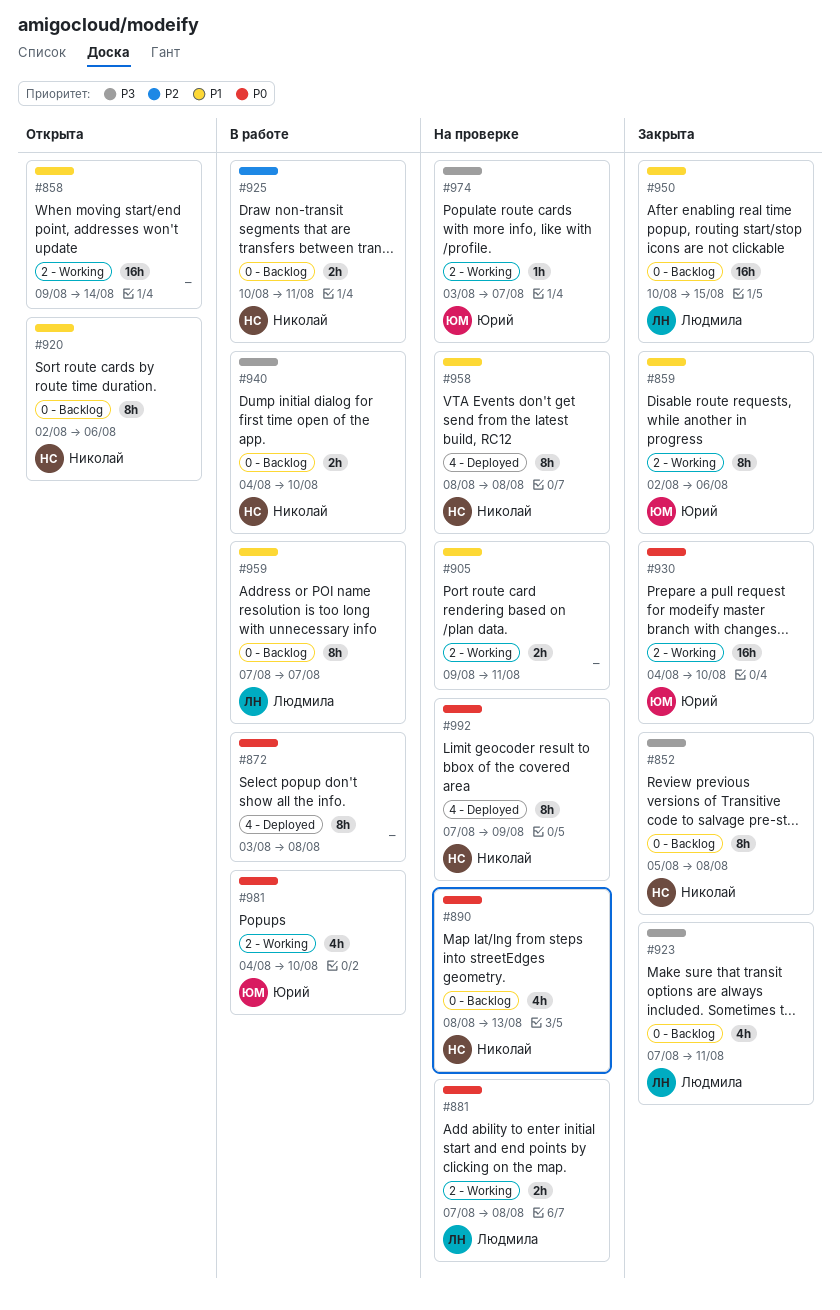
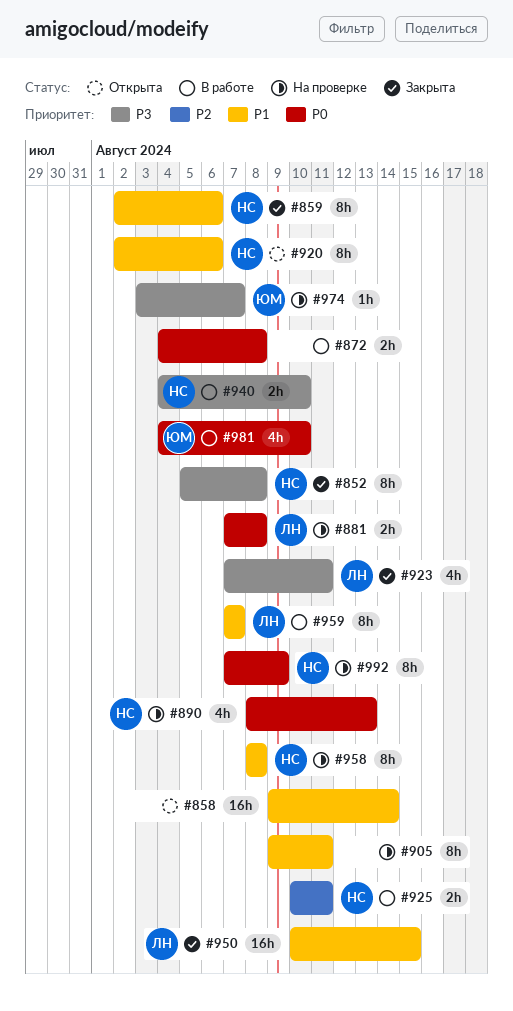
#859, owner: Юрий -> Николай
#872, estimate: 8h -> 2h
#872, start: Aug 3 -> Aug 4
#905, estimate: 2h -> 8h
#930: present -> none

